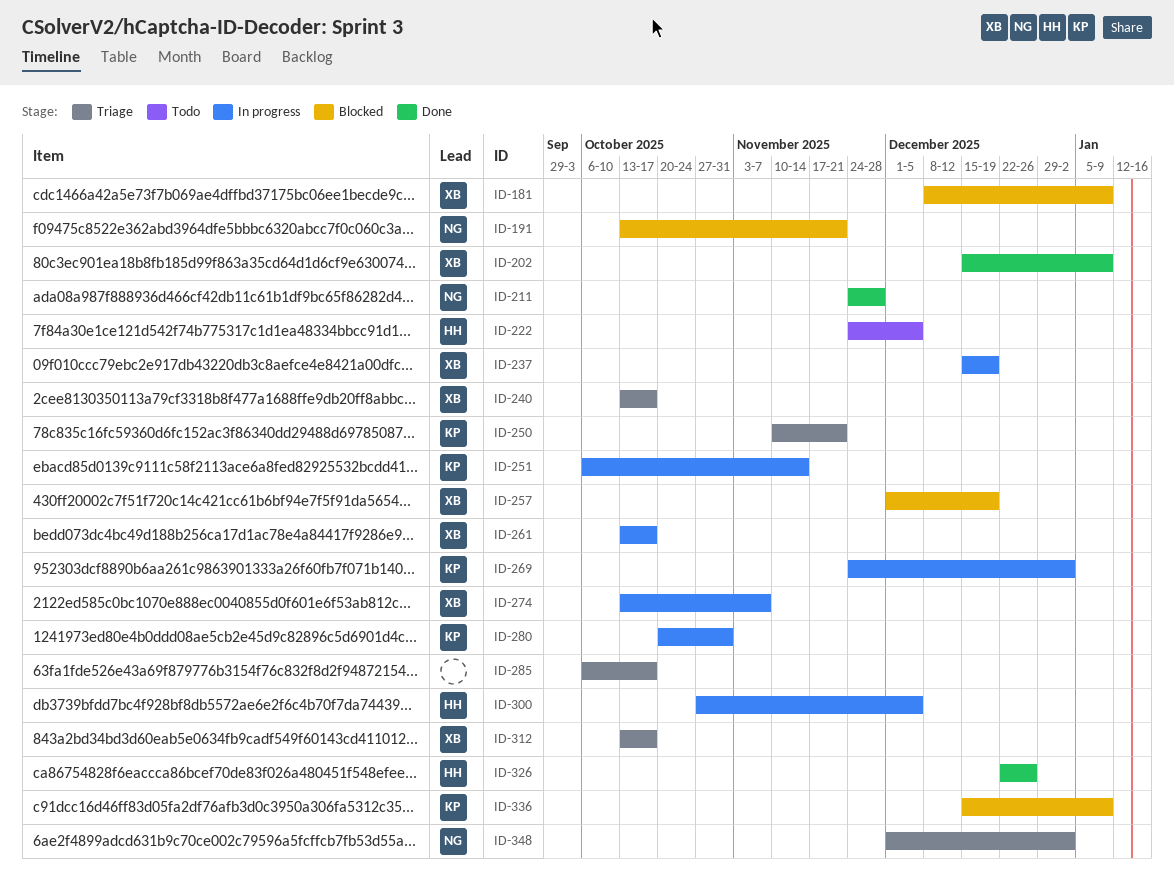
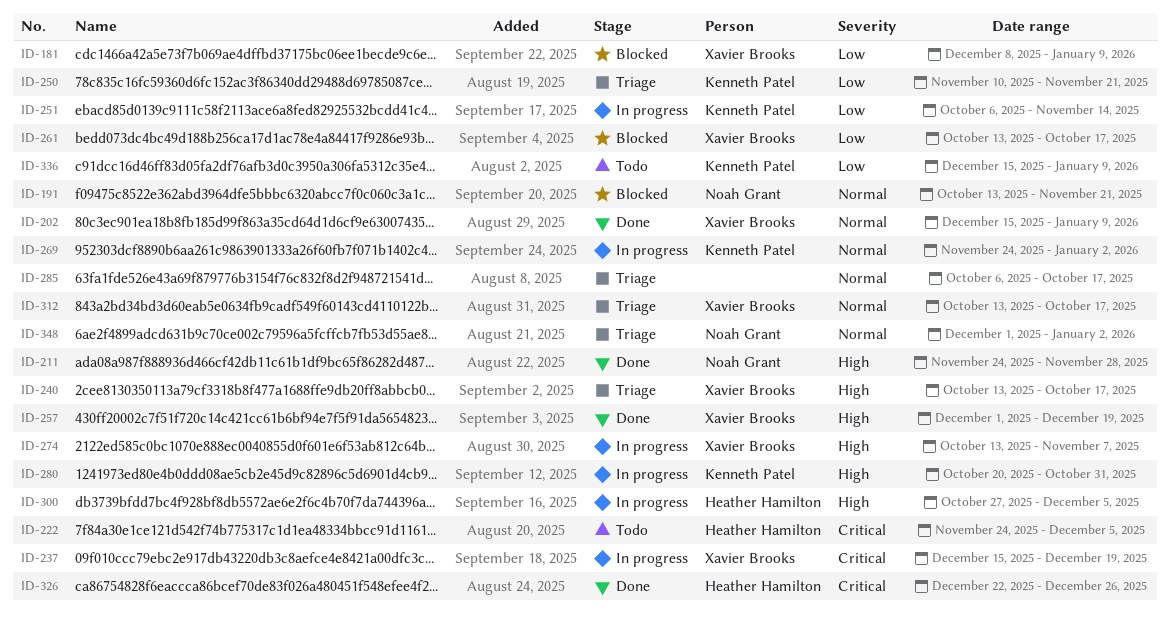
ID-257, status: Blocked -> Done
ID-261, status: In progress -> Blocked
ID-336, status: Blocked -> Todo

